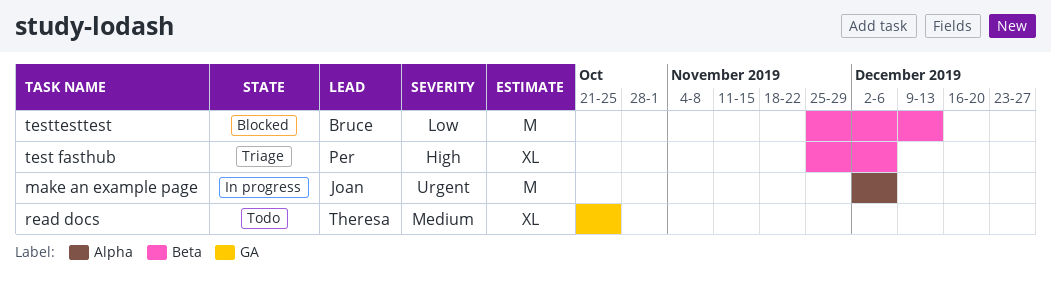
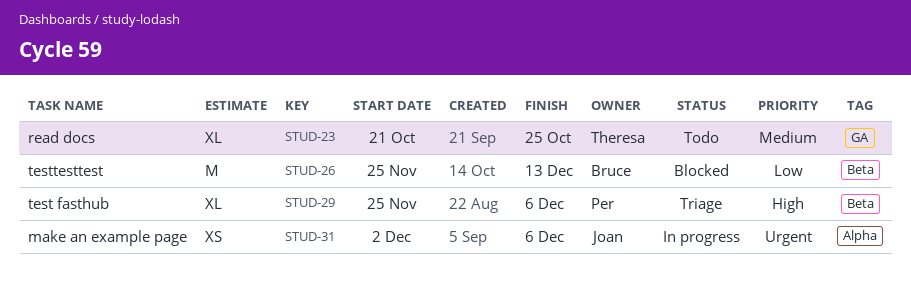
make an example page, estimate: M -> XS

